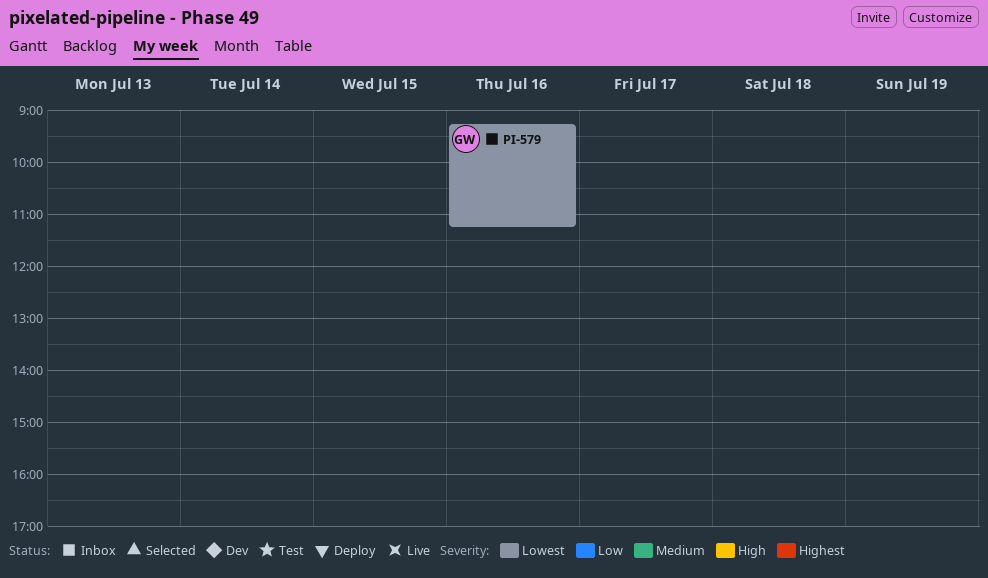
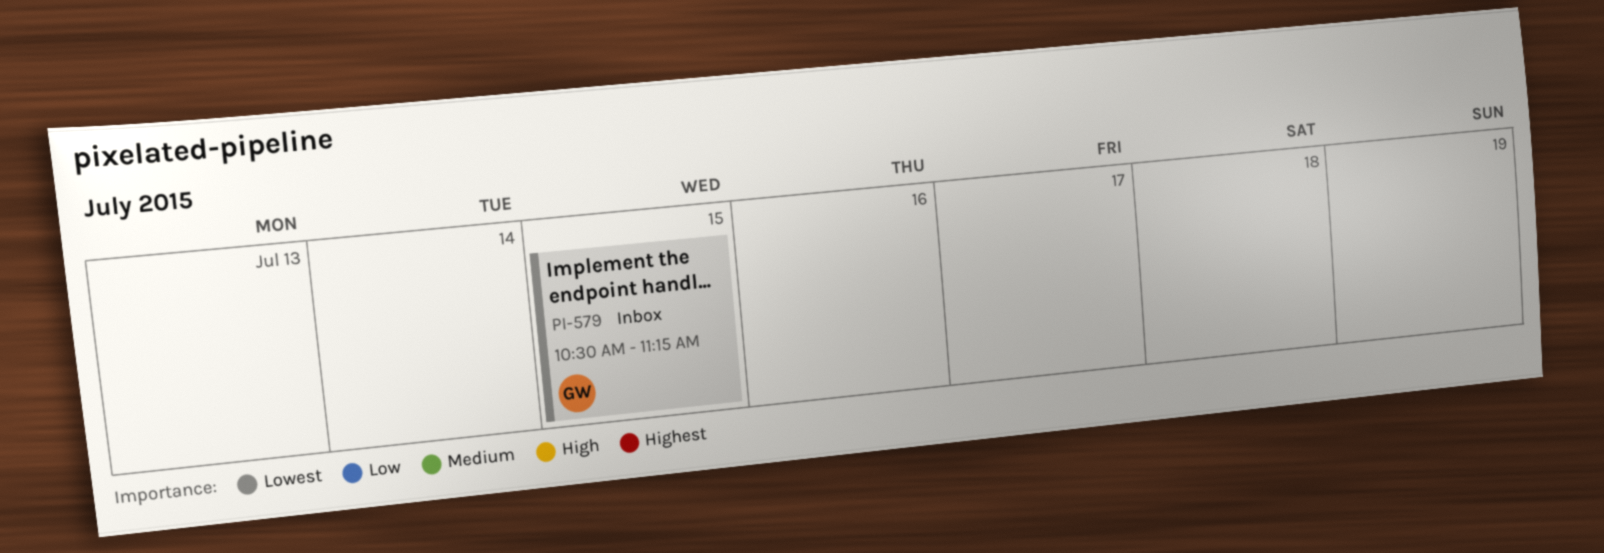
PI-579, day: Jul 16 -> Jul 15
PI-579, begins: 09:15 -> 10:30

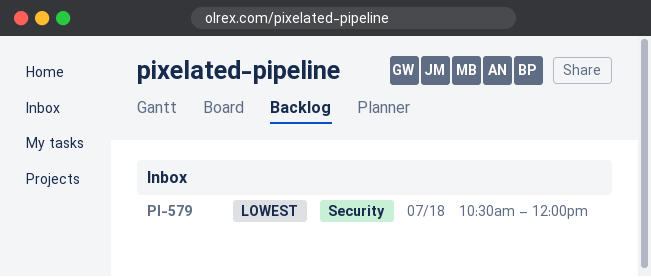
PI-579, day: Jul 15 -> Jul 18
PI-579, ends: 11:15 -> 12:00

